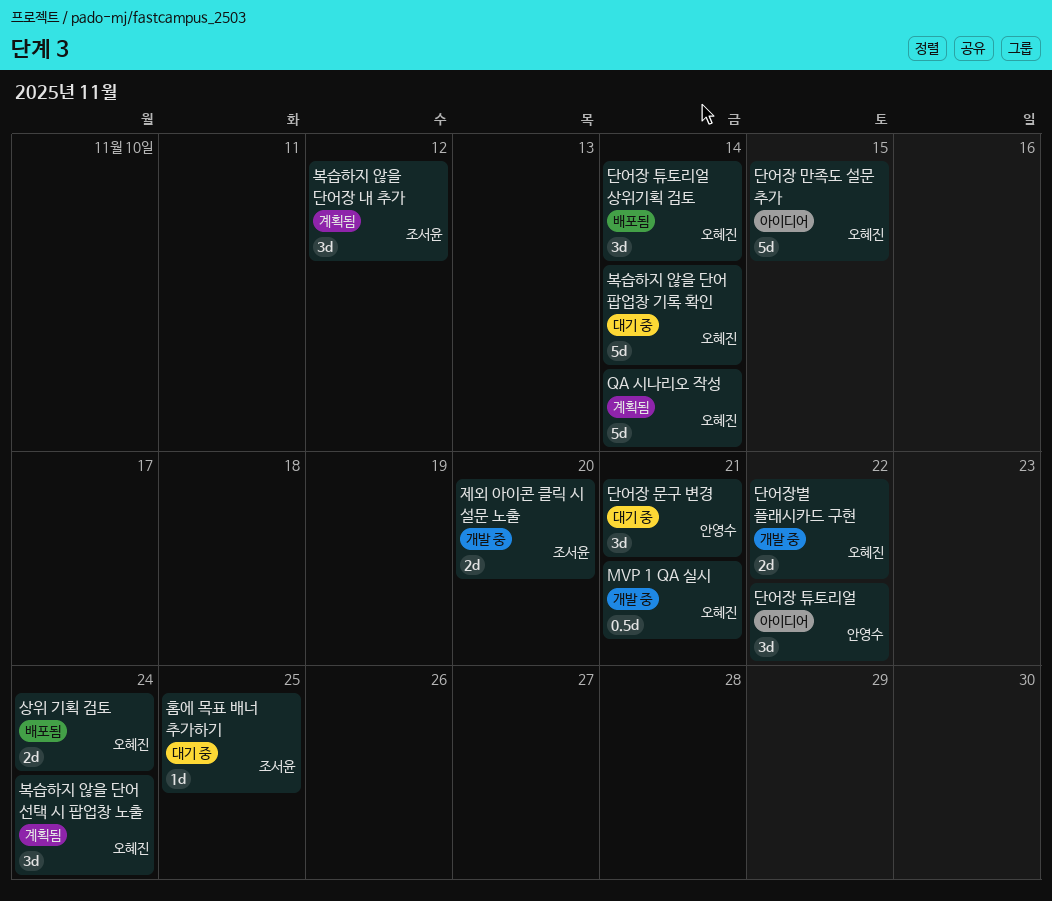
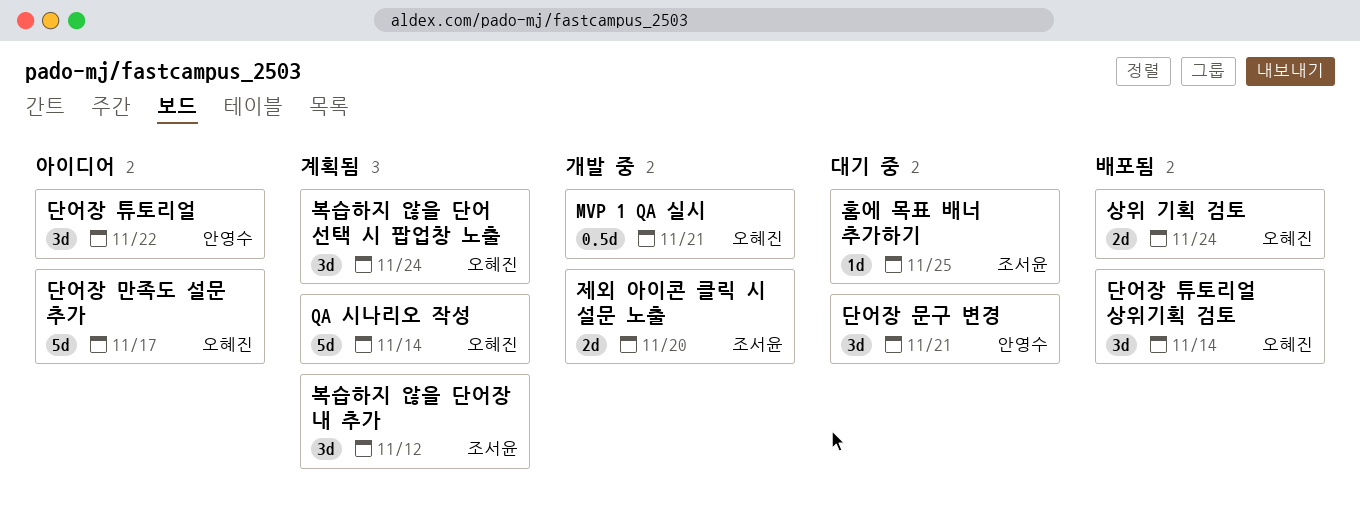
단어장 만족도 설문 추가, due: Nov 15 -> Nov 17
단어장별 플래시카드 구현: present -> none
복습하지 않을 단어 팝업창 기록 확인: present -> none

